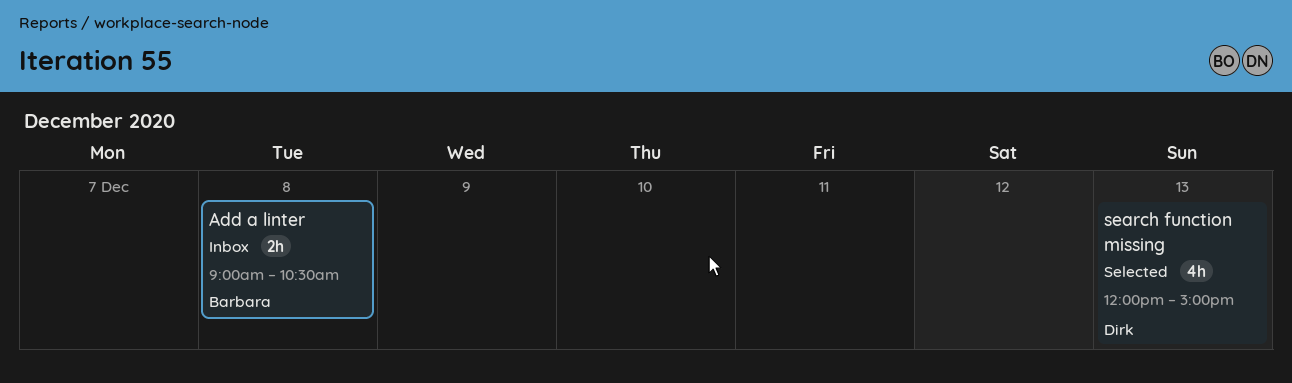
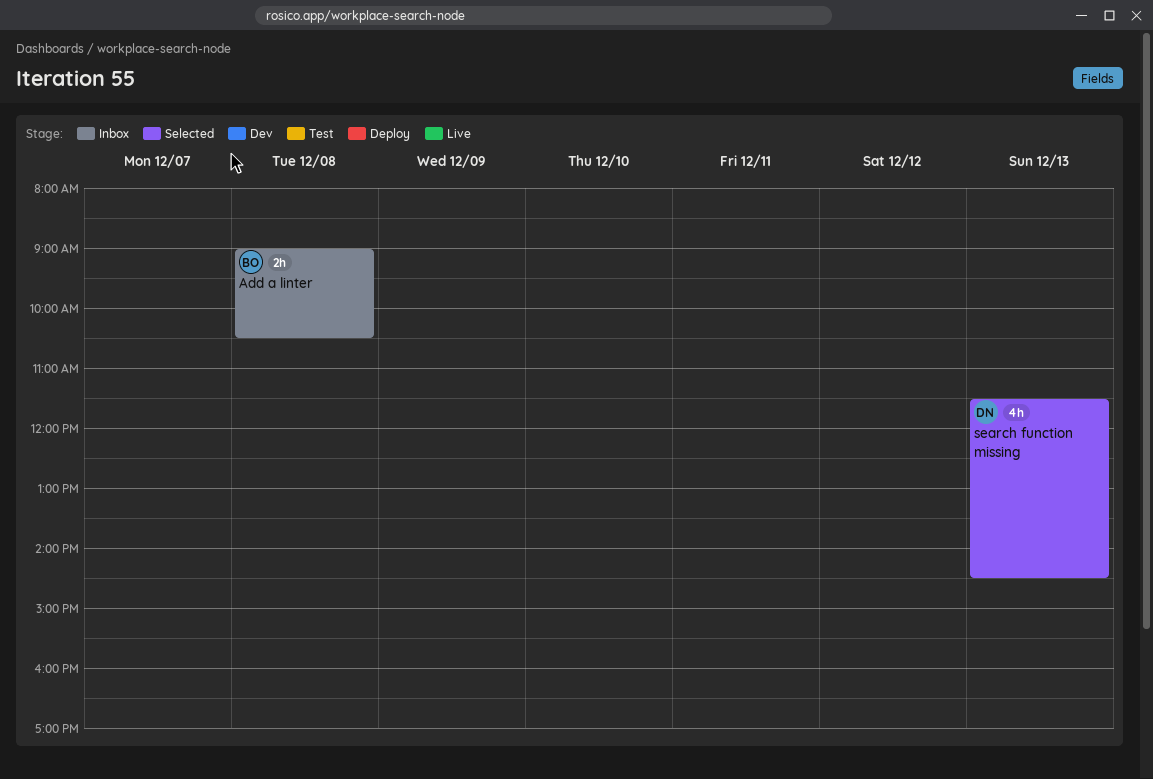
search function missing, begins: 12:00 -> 11:30
search function missing, ends: 15:00 -> 14:30

